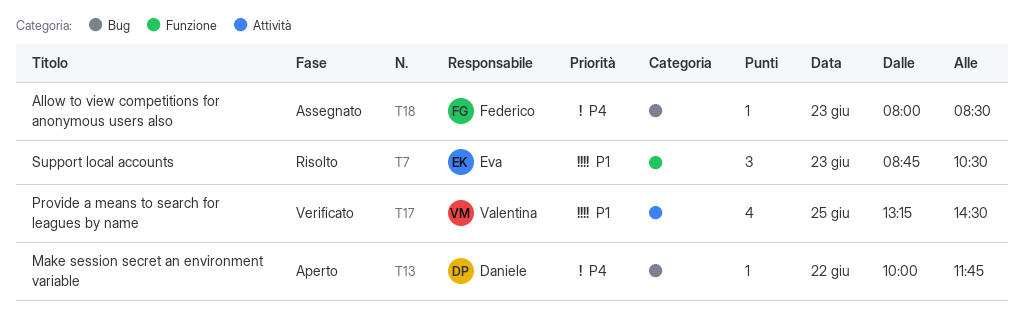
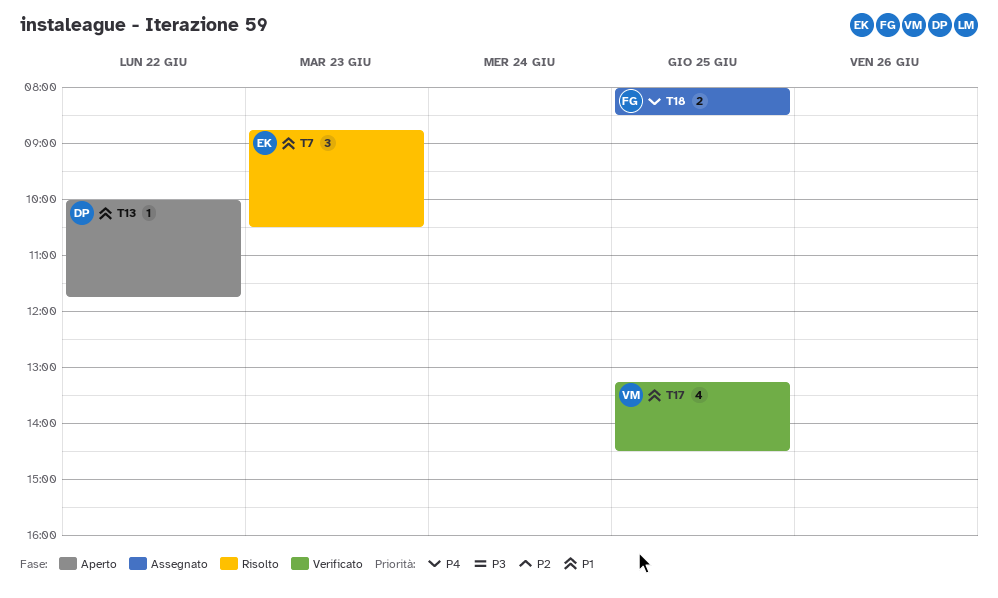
T13, priority: P4 -> P1
T18, estimate: 1 -> 2
T18, day: Jun 23 -> Jun 25

